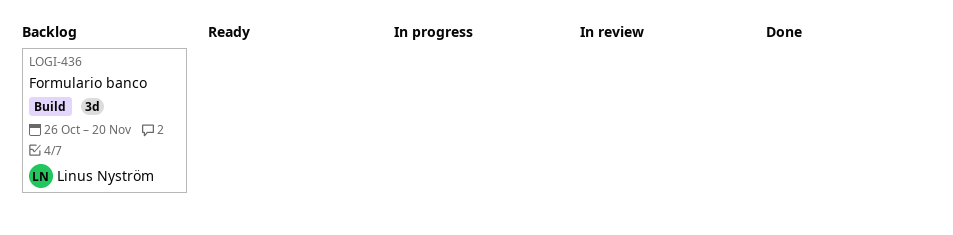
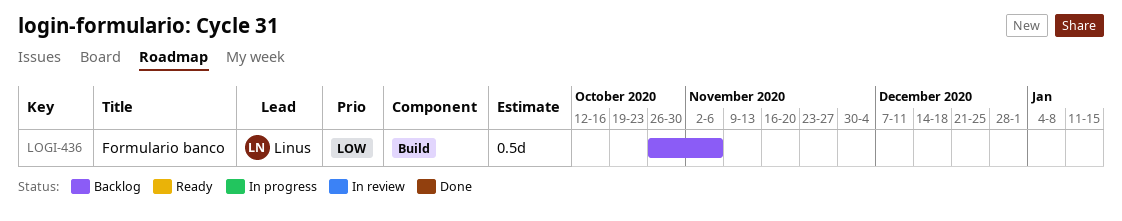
LOGI-436, estimate: 3d -> 0.5d
LOGI-436, due: Nov 20 -> Nov 6

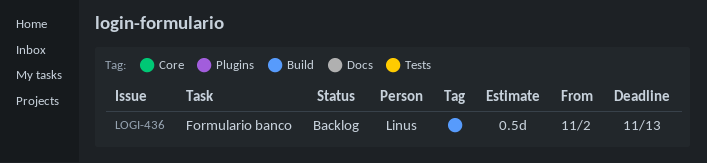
LOGI-436, start: Oct 26 -> Nov 2
LOGI-436, due: Nov 6 -> Nov 13

